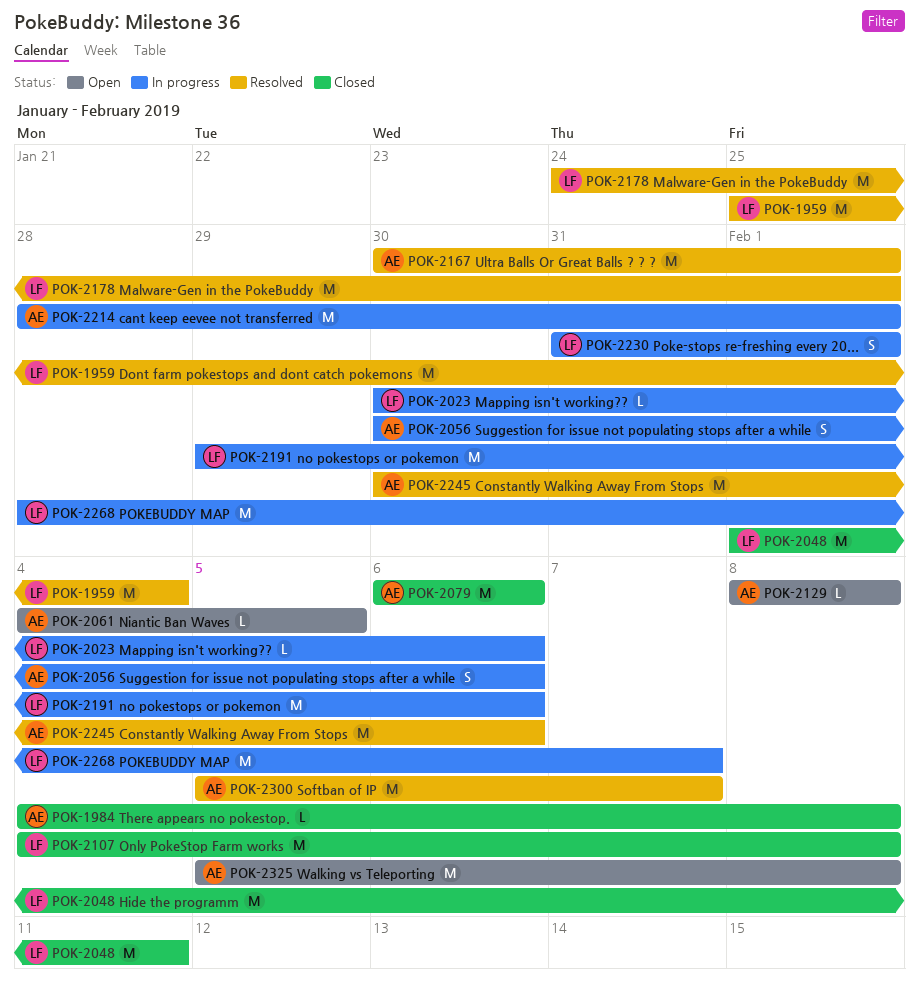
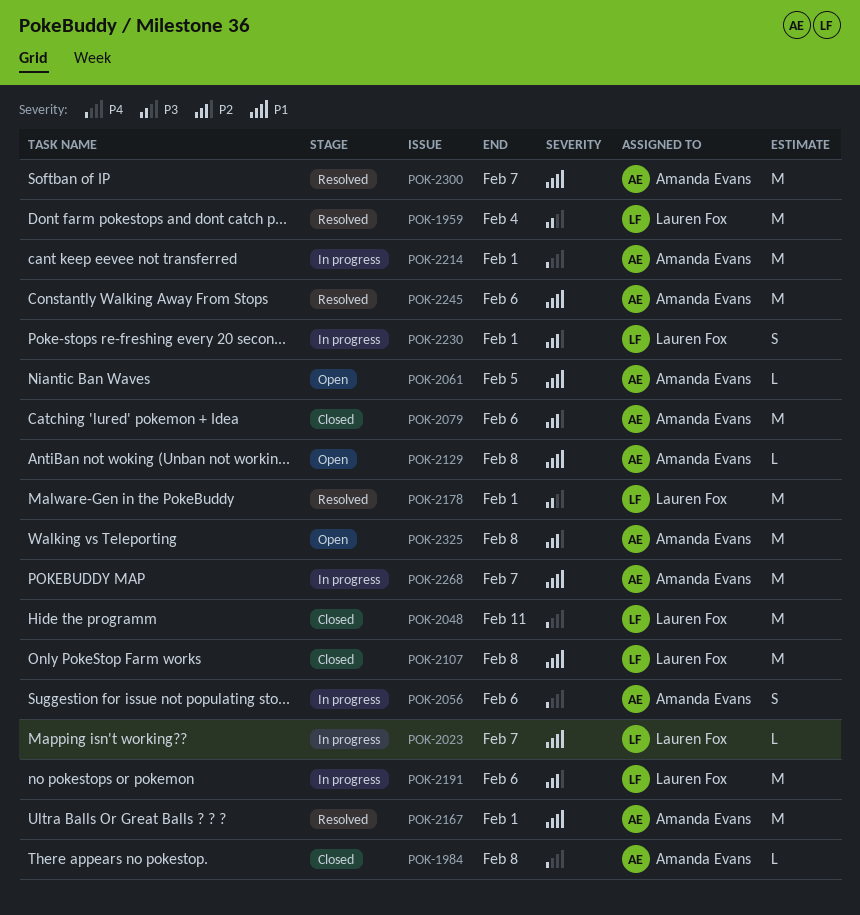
POK-2023, due: Feb 6 -> Feb 7
POK-2268, owner: Lauren Fox -> Amanda Evans

